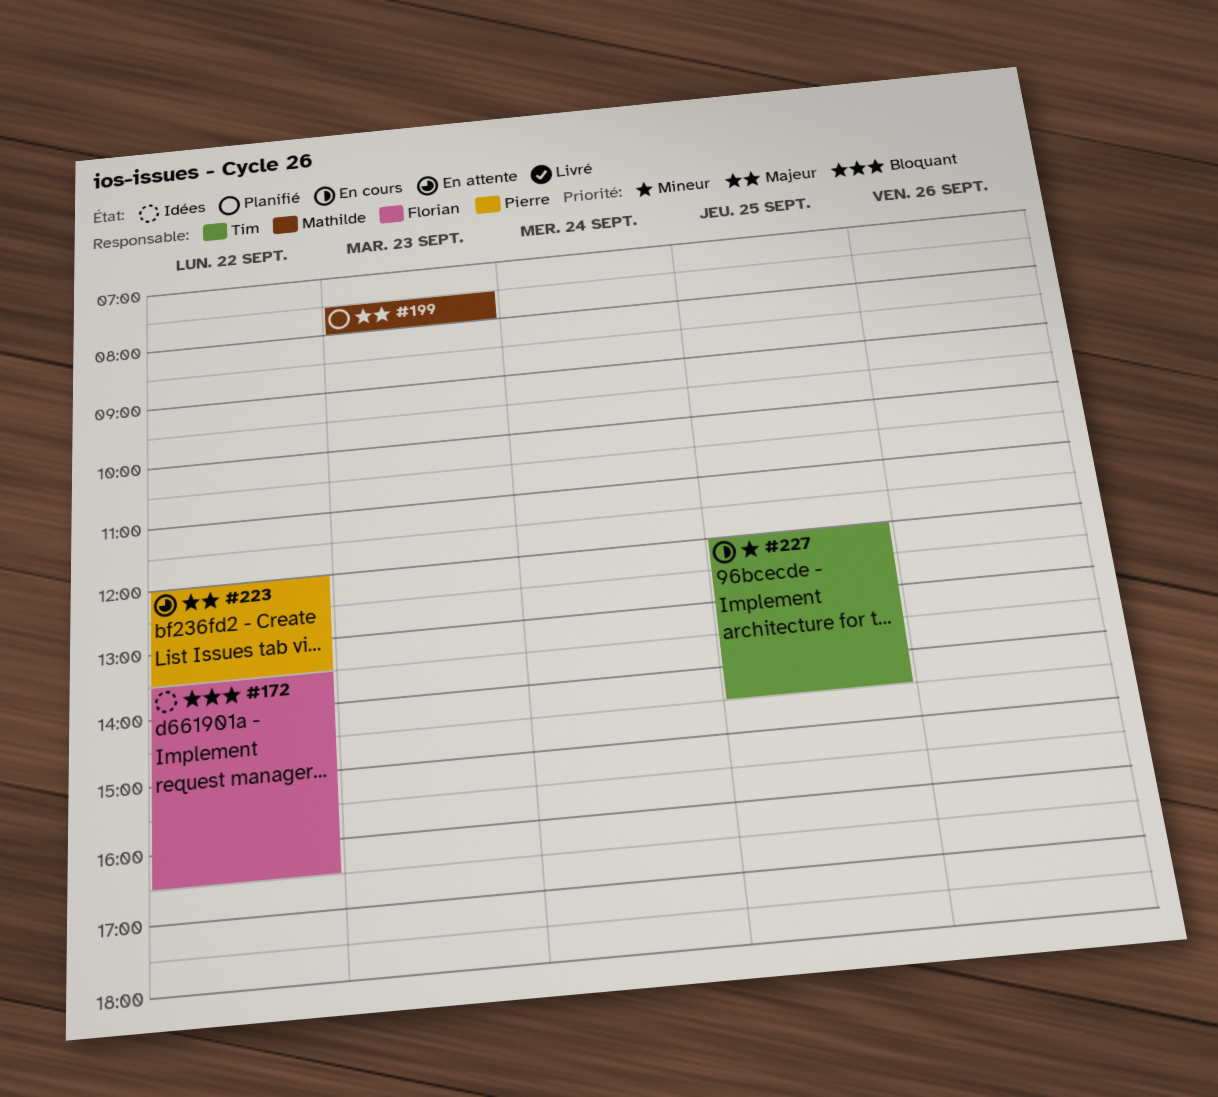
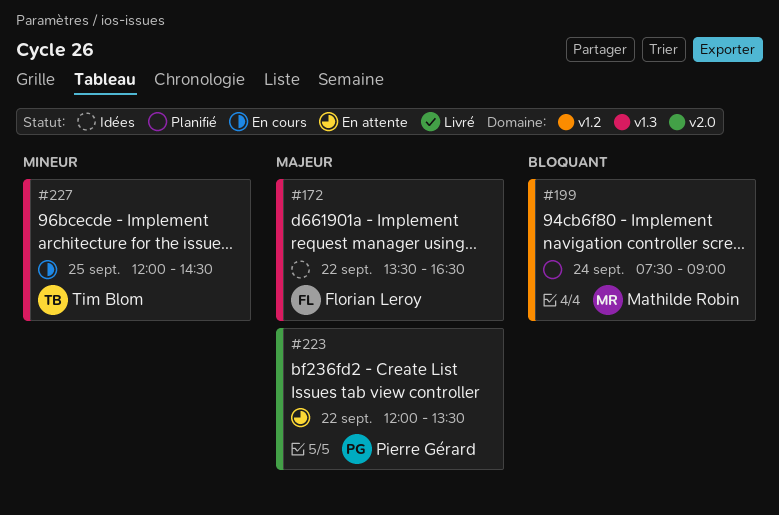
#172, priority: Bloquant -> Majeur
#199, priority: Majeur -> Bloquant
#199, day: Sep 23 -> Sep 24
#199, ends: 08:00 -> 09:00

